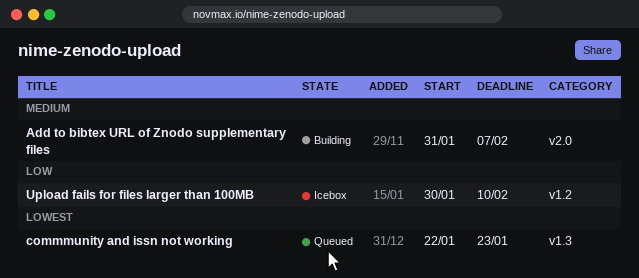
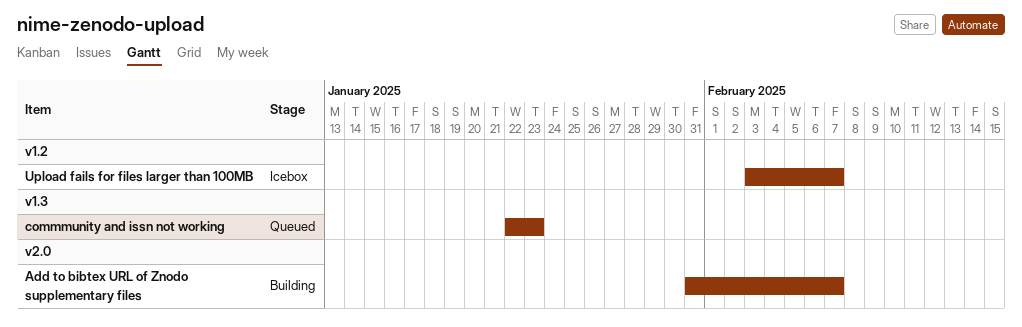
Upload fails for files larger than 100MB, start: Jan 30 -> Feb 3
Upload fails for files larger than 100MB, due: Feb 10 -> Feb 7

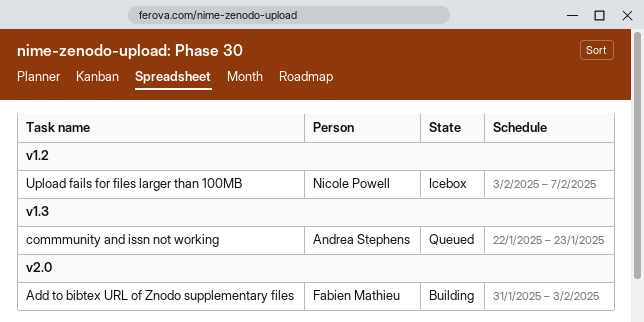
Add to bibtex URL of Znodo supplementary files, due: Feb 7 -> Feb 3

